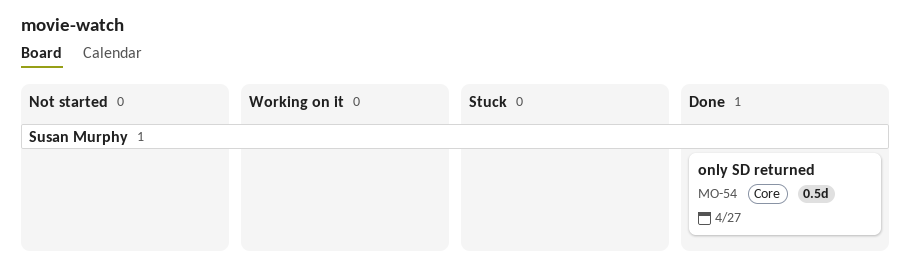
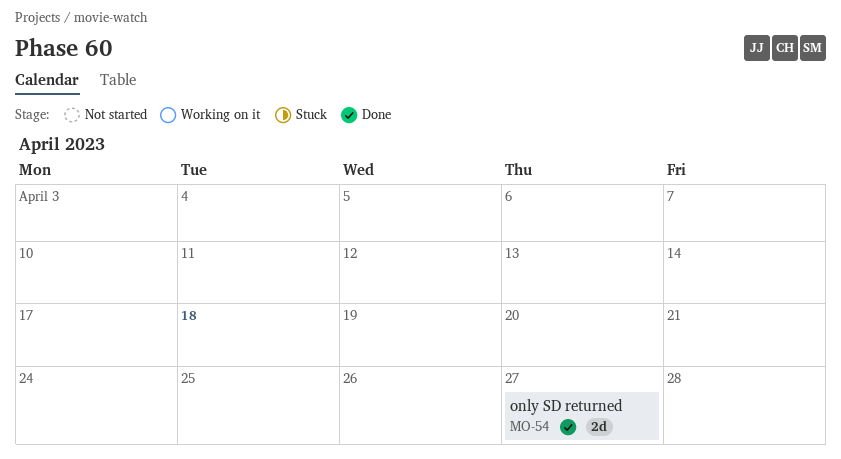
MO-54, estimate: 0.5d -> 2d

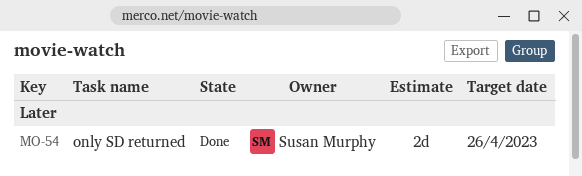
MO-54, due: Apr 27 -> Apr 26

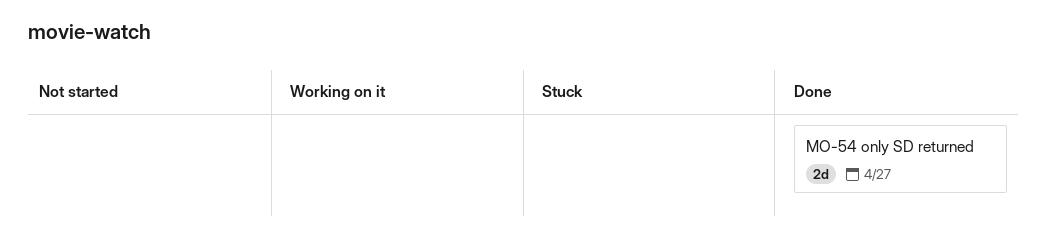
MO-54, due: Apr 26 -> Apr 27

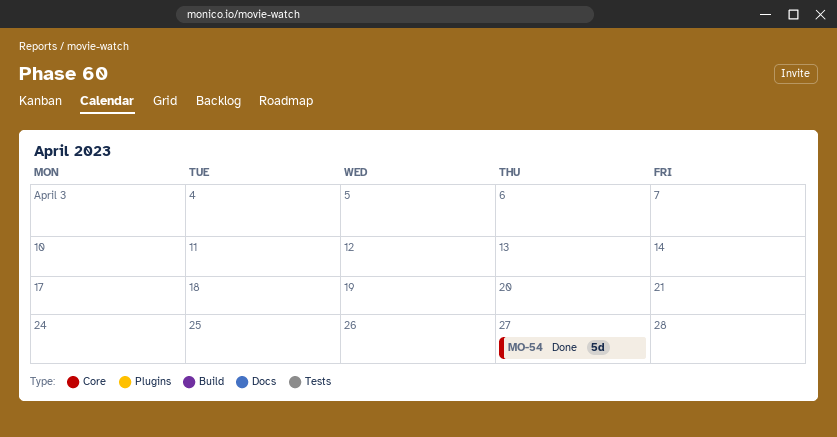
MO-54, estimate: 2d -> 5d

